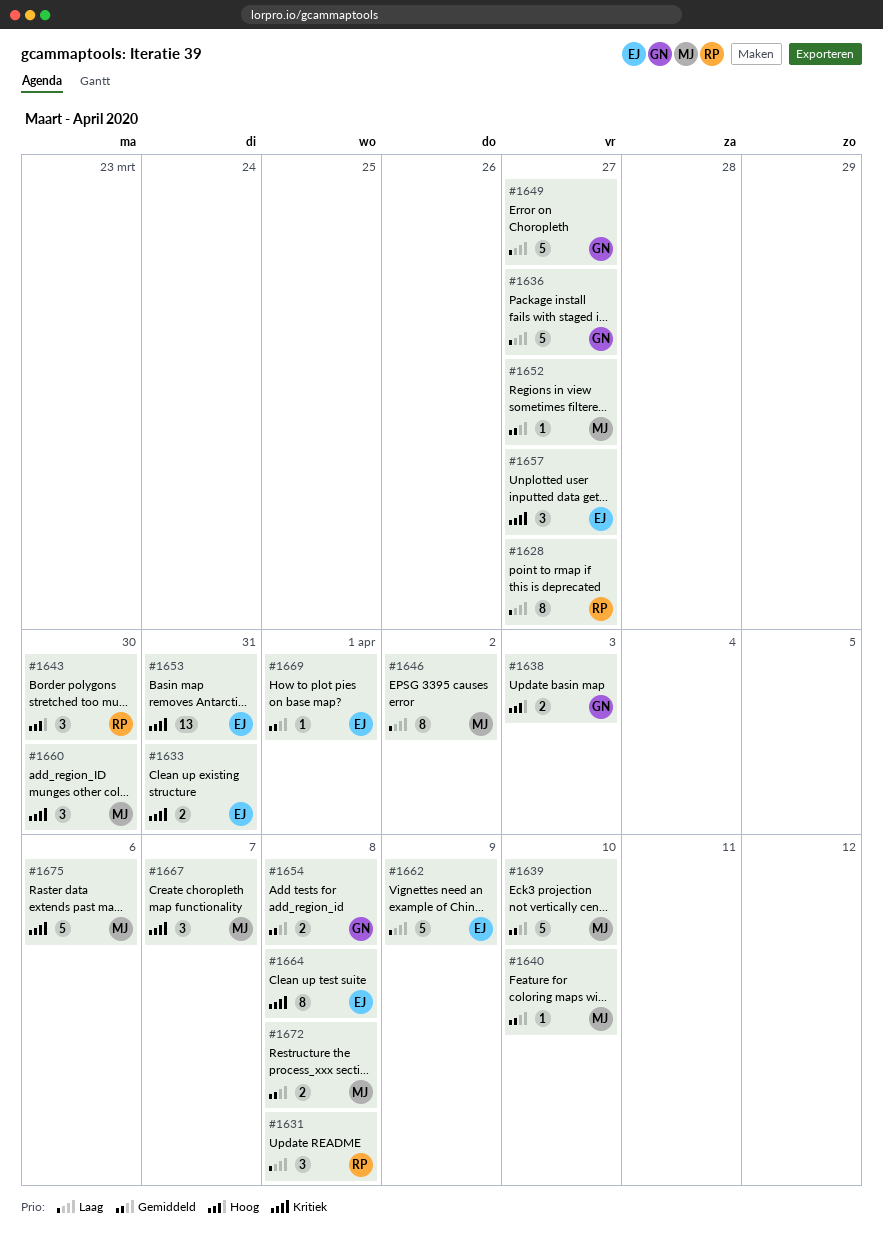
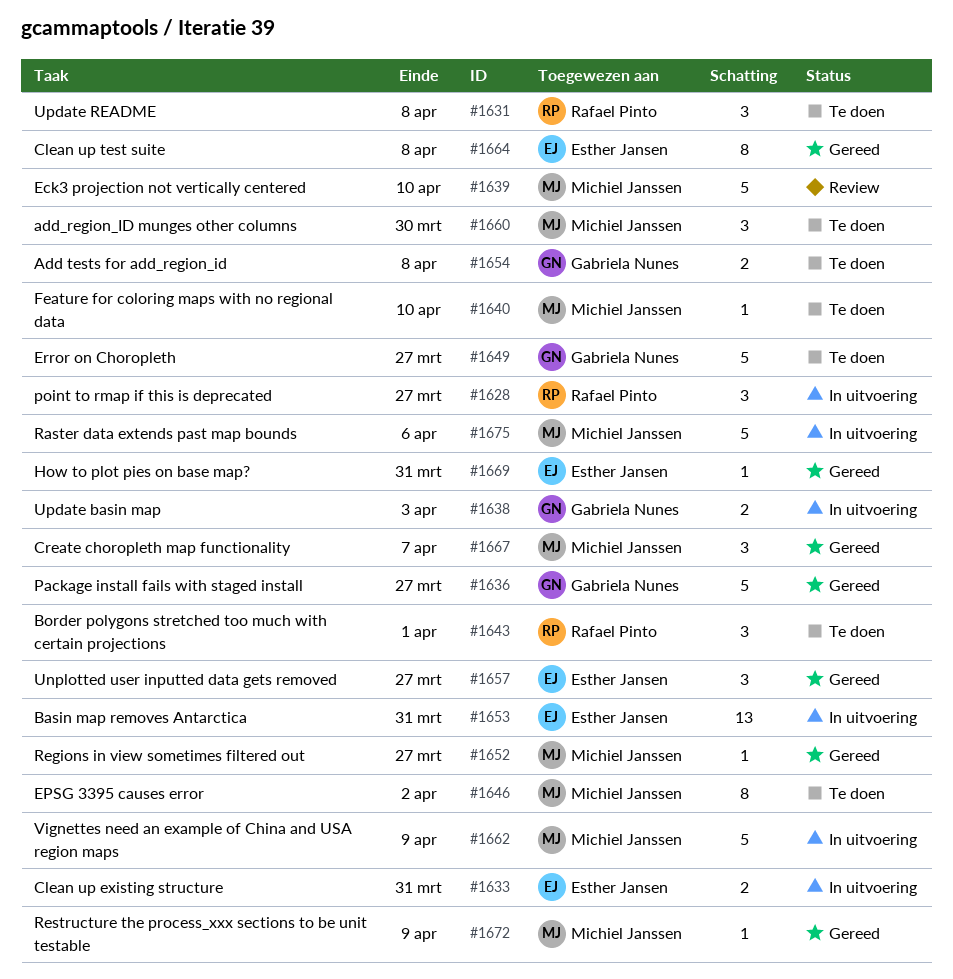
#1628, estimate: 8 -> 3
#1643, due: Mar 30 -> Apr 1
#1662, owner: Esther Jansen -> Michiel Janssen
#1669, due: Apr 1 -> Mar 31
#1672, estimate: 2 -> 1
#1672, due: Apr 8 -> Apr 9

